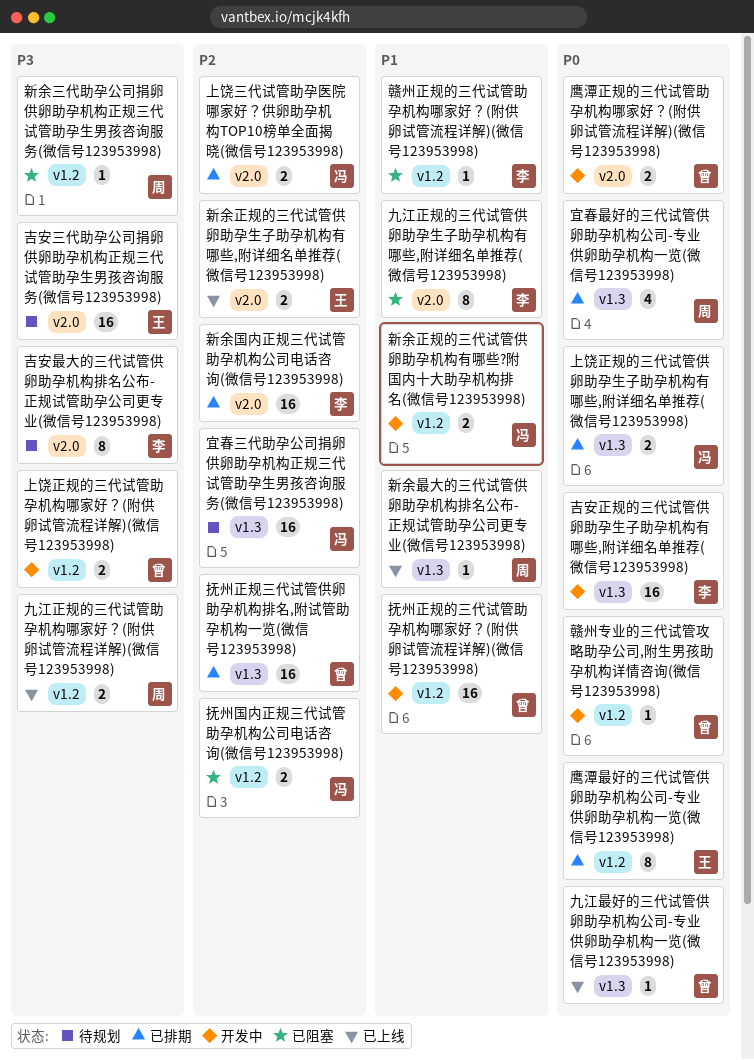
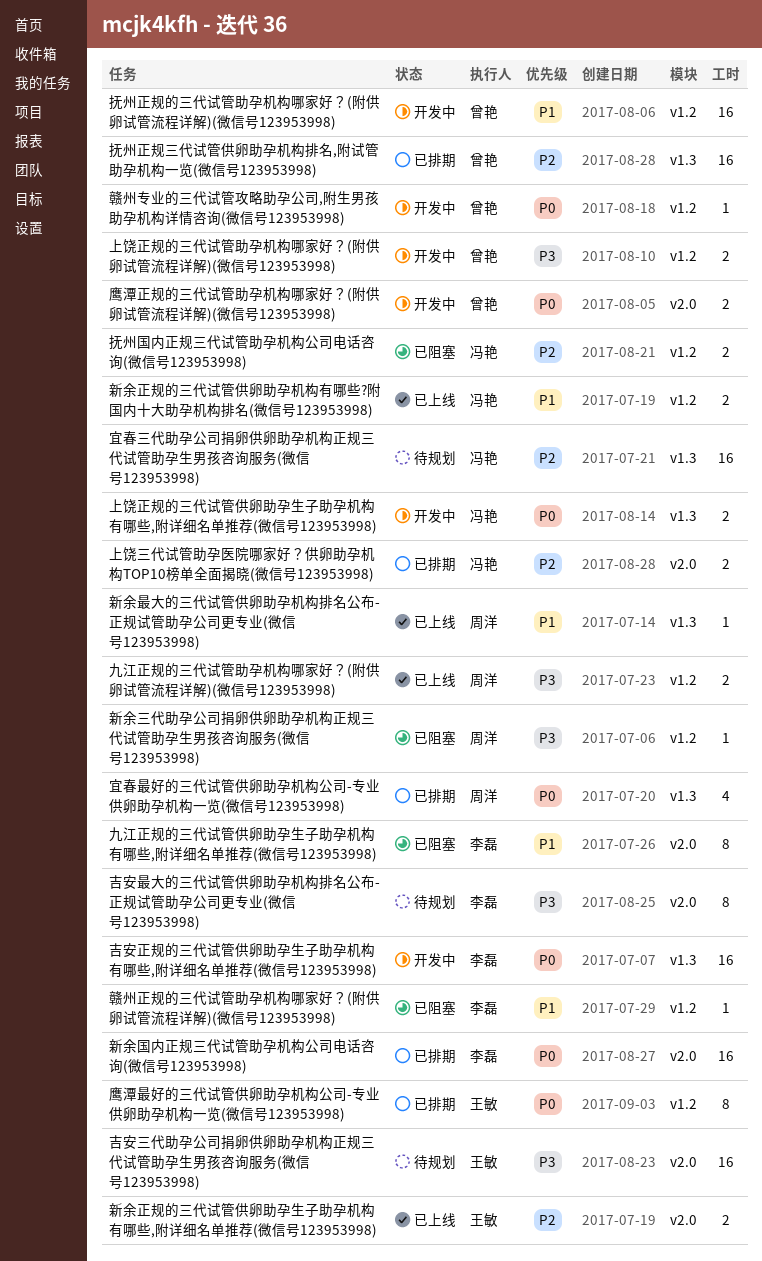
上饶正规的三代试管供卵助孕生子助孕机构有哪些,附详细名单推荐(微信号123953998), status: 已排期 -> 开发中
九江最好的三代试管供卵助孕机构公司-专业供卵助孕机构一览(微信号123953998): present -> none
新余国内正规三代试管助孕机构公司电话咨询(微信号123953998), priority: P2 -> P0
新余正规的三代试管供卵助孕机构有哪些?附国内十大助孕机构排名(微信号123953998), status: 开发中 -> 已上线

